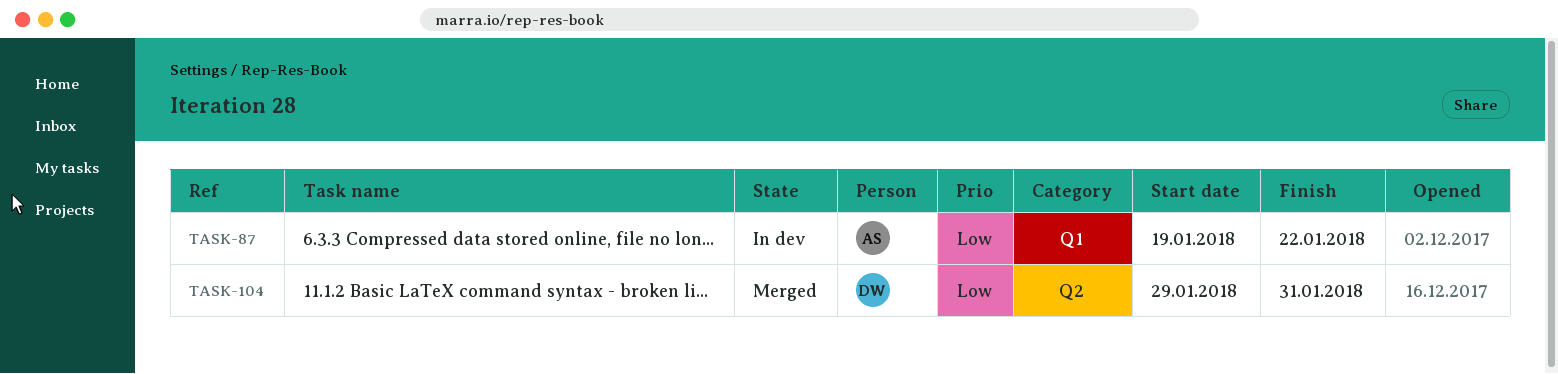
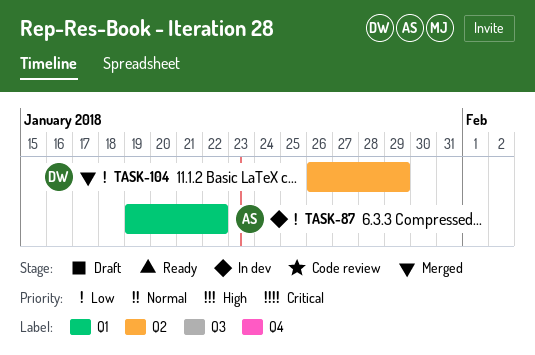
TASK-104, start: Jan 29 -> Jan 26
TASK-104, due: Jan 31 -> Jan 29

